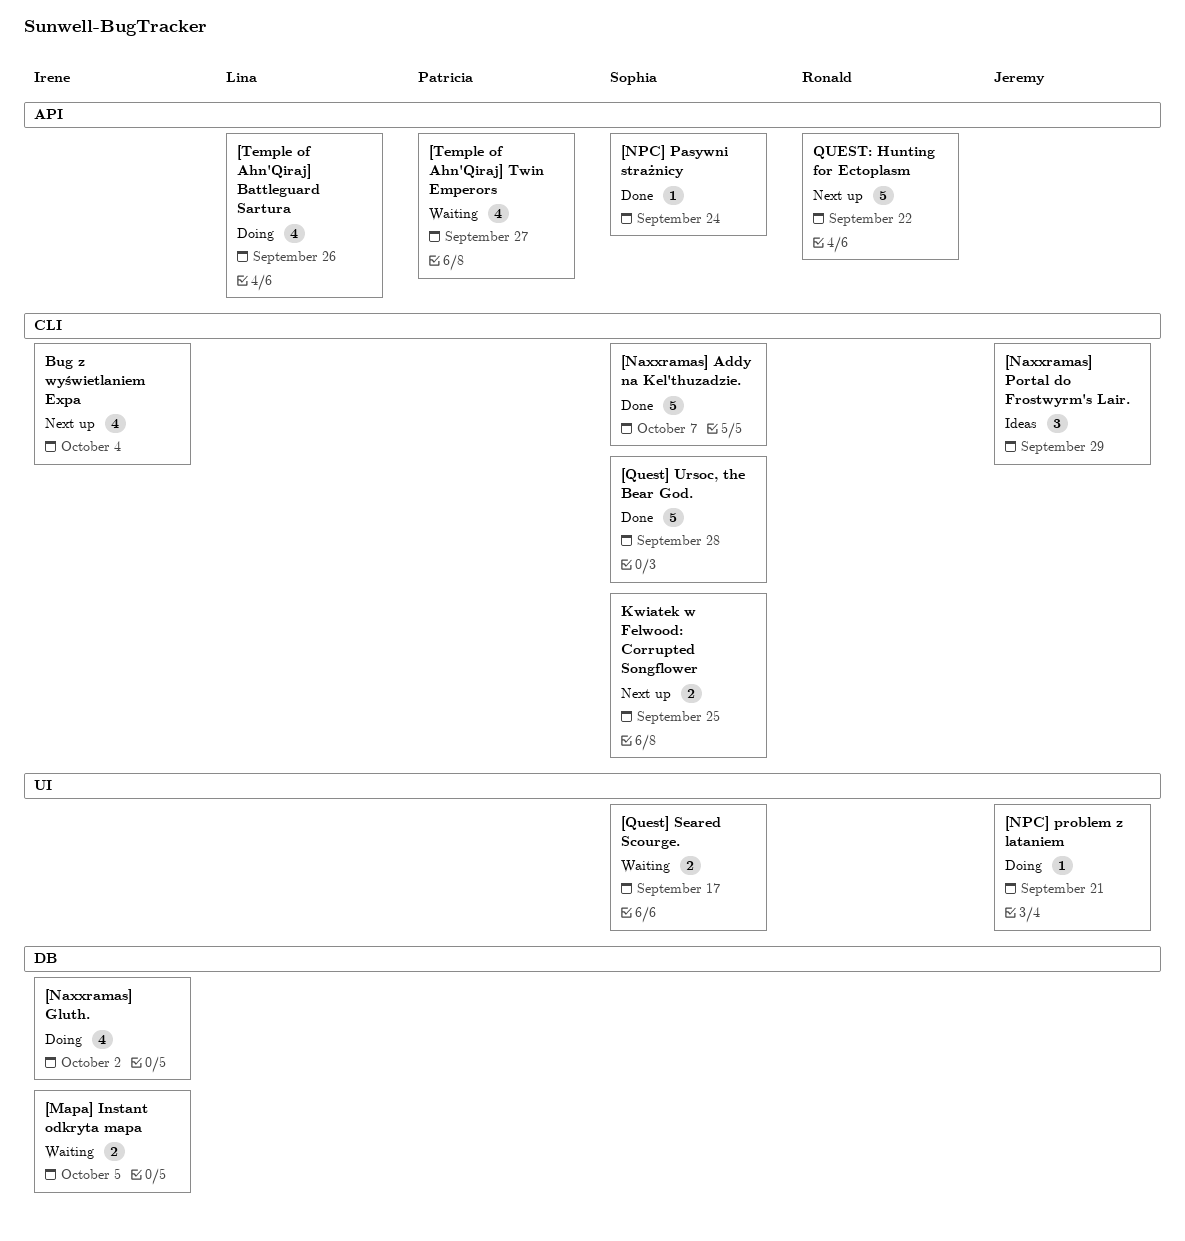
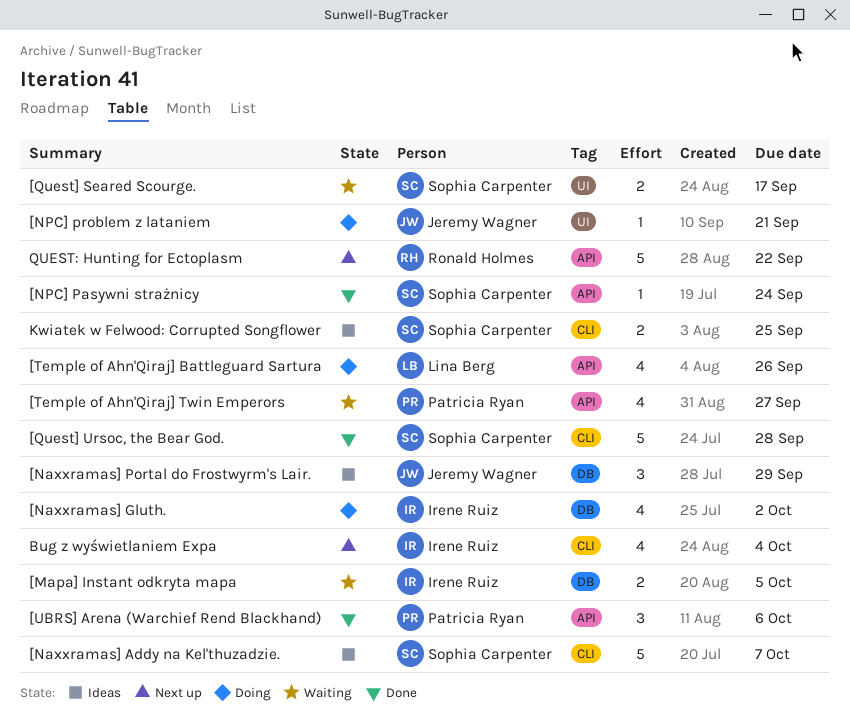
[Naxxramas] Addy na Kel'thuzadzie., status: Done -> Ideas
[Naxxramas] Portal do Frostwyrm's Lair., label: CLI -> DB
[UBRS] Arena (Warchief Rend Blackhand): none -> present
Kwiatek w Felwood: Corrupted Songflower, status: Next up -> Ideas

